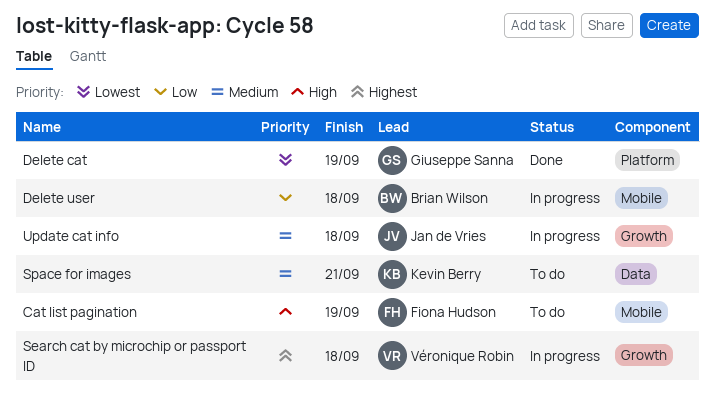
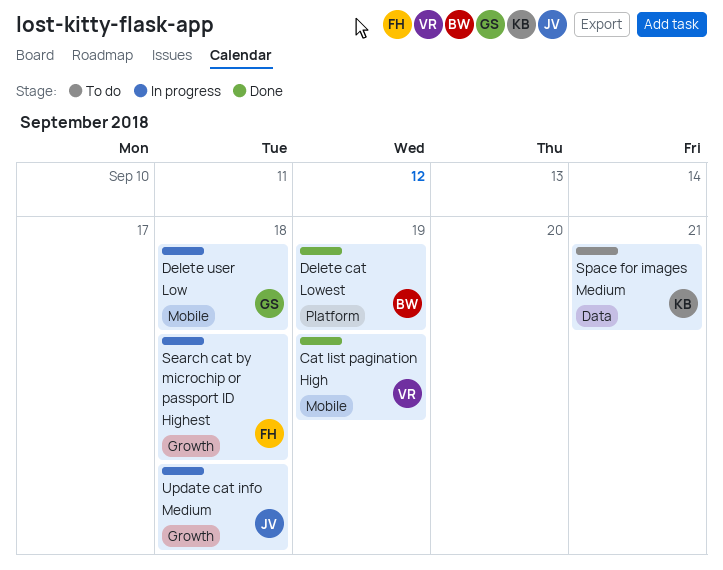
Cat list pagination, status: To do -> Done
Cat list pagination, owner: Fiona Hudson -> Véronique Robin
Delete cat, owner: Giuseppe Sanna -> Brian Wilson
Delete user, owner: Brian Wilson -> Giuseppe Sanna
Search cat by microchip or passport ID, owner: Véronique Robin -> Fiona Hudson

